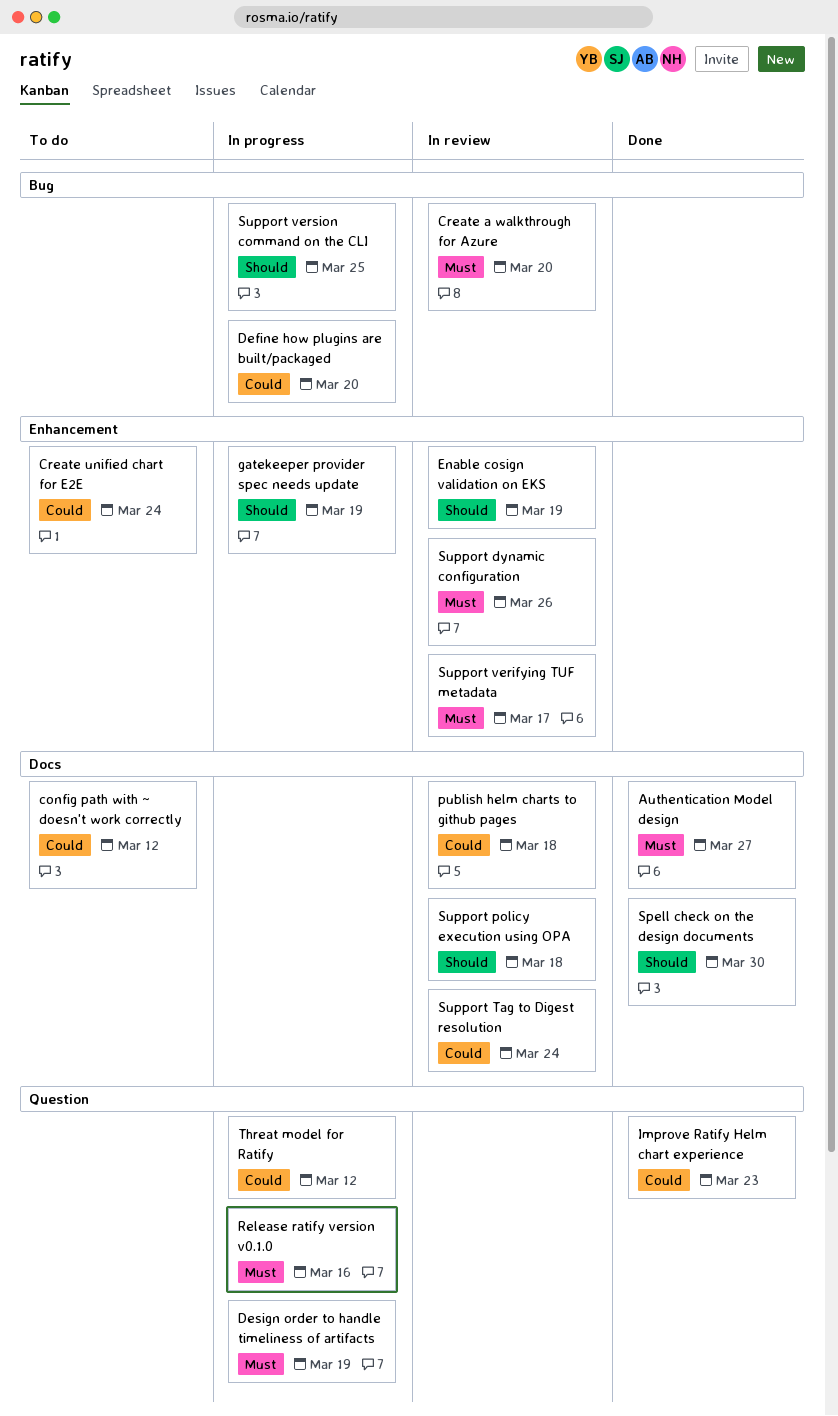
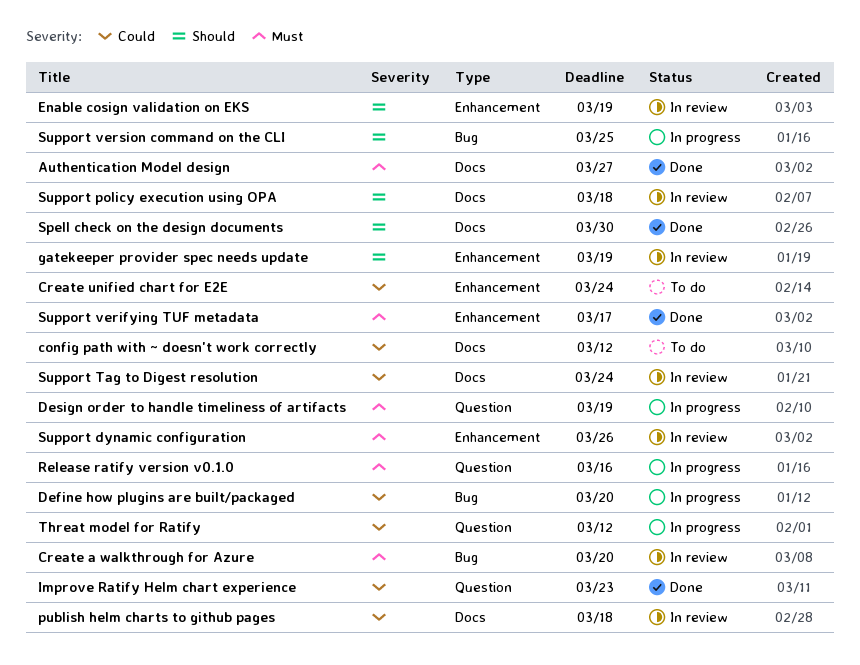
gatekeeper provider spec needs update, status: In progress -> In review
Support verifying TUF metadata, status: In review -> Done

